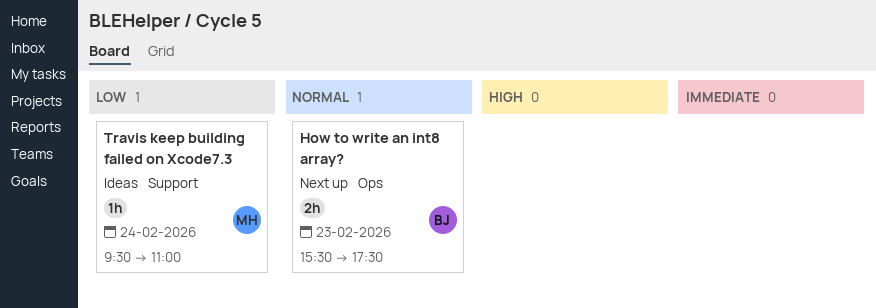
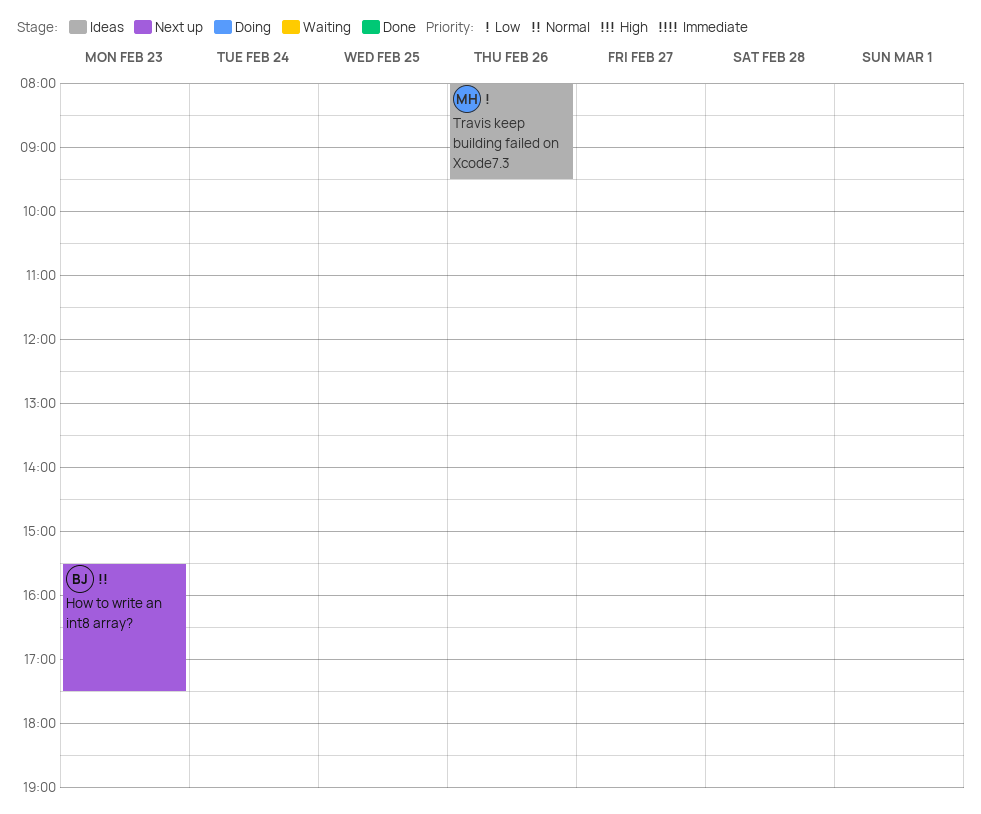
Travis keep building failed on Xcode7.3, day: Feb 24 -> Feb 26
Travis keep building failed on Xcode7.3, begins: 09:30 -> 08:00
Travis keep building failed on Xcode7.3, ends: 11:00 -> 09:30

